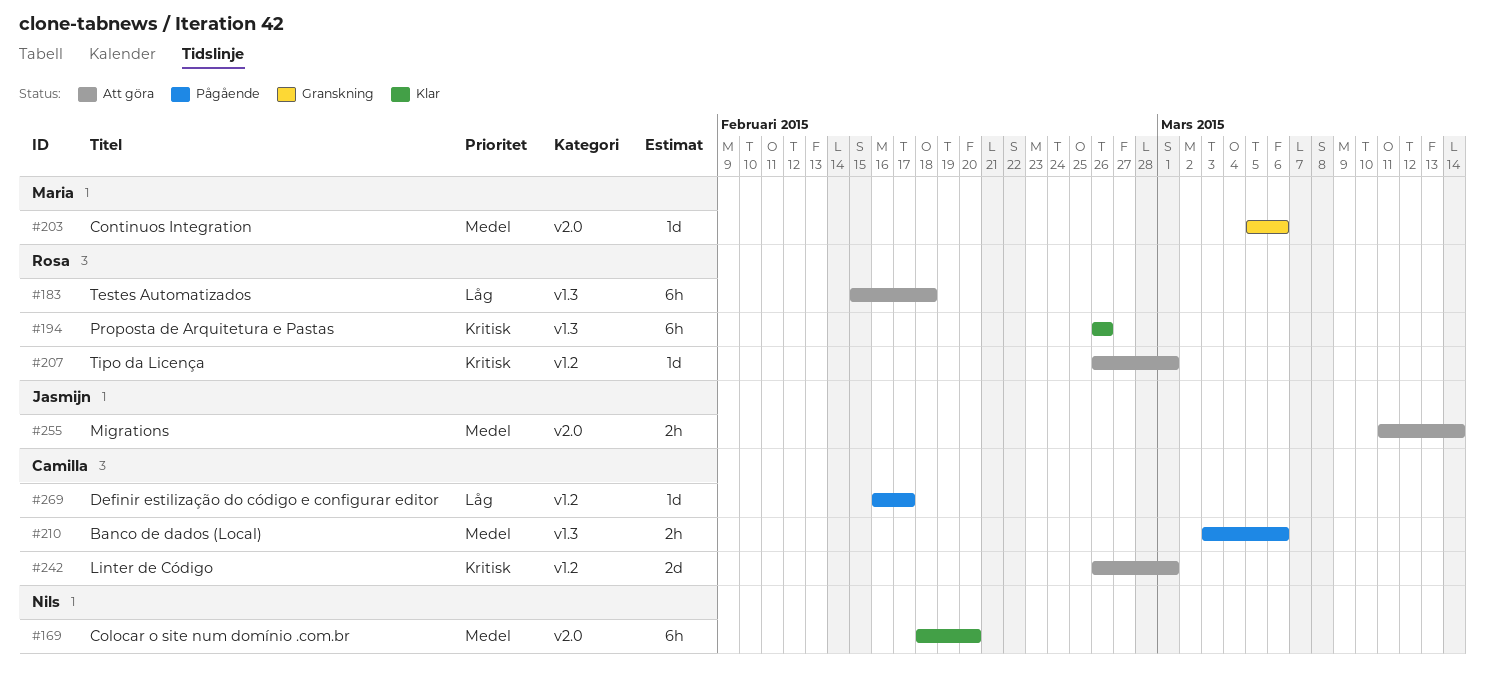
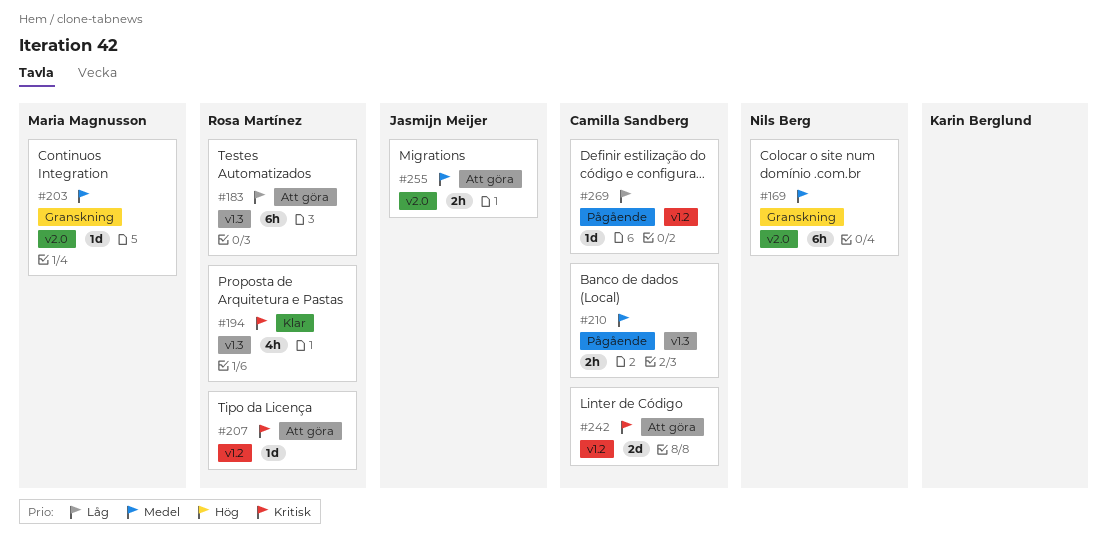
#169, status: Klar -> Granskning
#194, estimate: 6h -> 4h

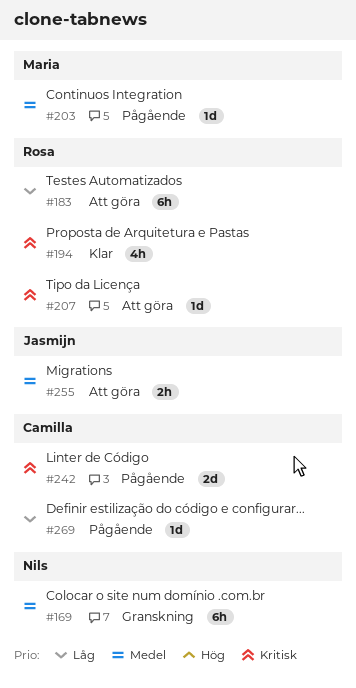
#203, status: Granskning -> Pågående
#210: present -> none
#242, status: Att göra -> Pågående

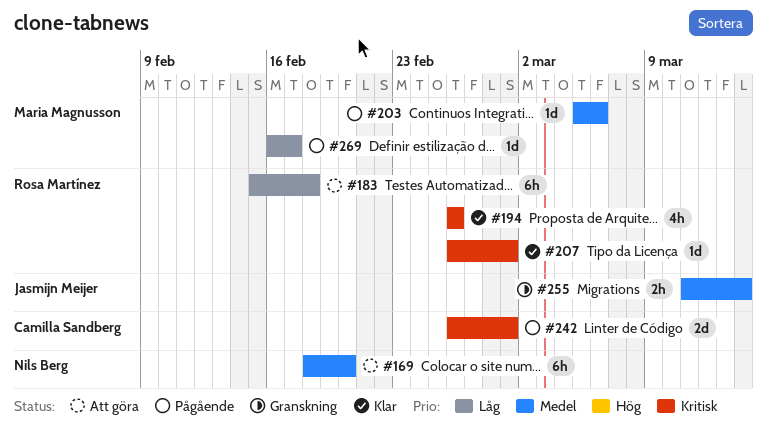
#169, status: Granskning -> Att göra
#207, status: Att göra -> Klar
#255, status: Att göra -> Granskning
#269, owner: Camilla Sandberg -> Maria Magnusson

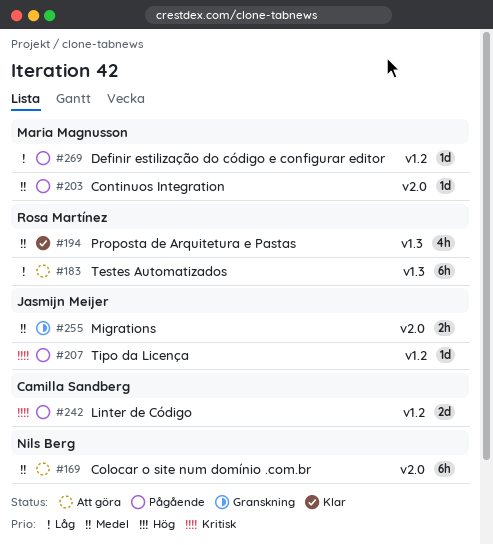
#194, priority: Kritisk -> Medel
#207, status: Klar -> Pågående
#207, owner: Rosa Martínez -> Jasmijn Meijer

